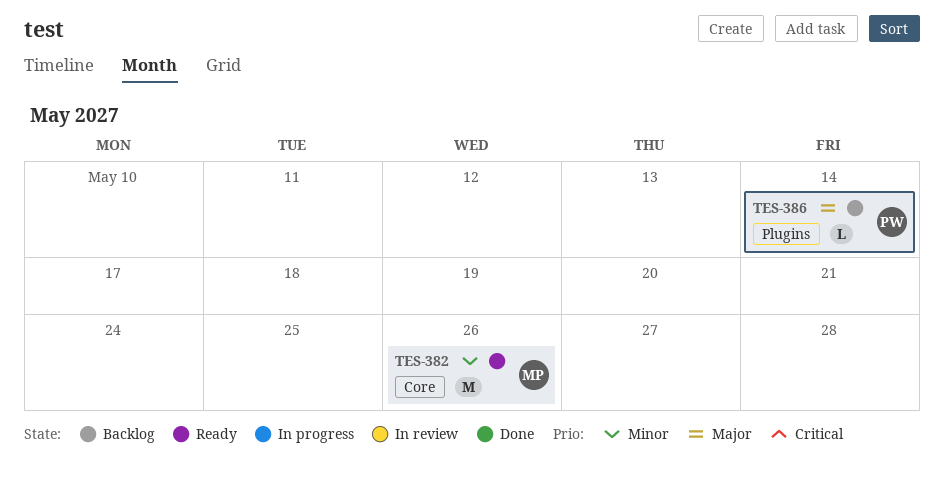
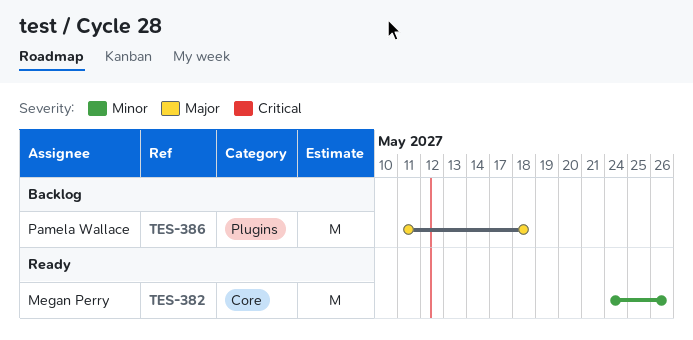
TES-386, estimate: L -> M
TES-386, due: May 14 -> May 18

